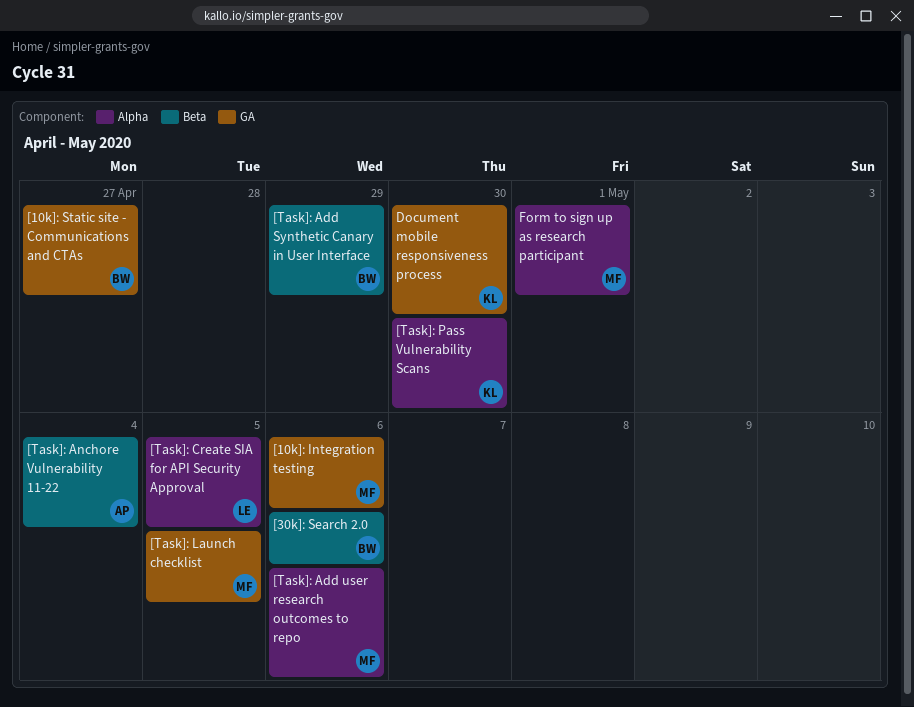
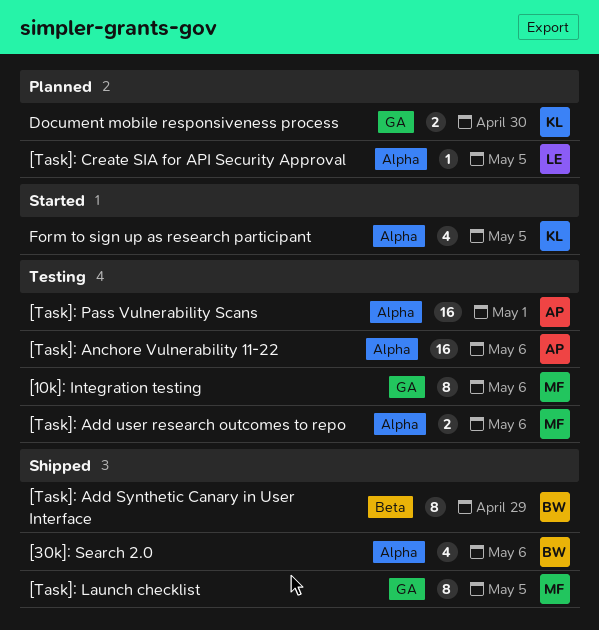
[10k]: Static site - Communications and CTAs: present -> none
[30k]: Search 2.0, label: Beta -> Alpha
[Task]: Anchore Vulnerability 11-22, label: Beta -> Alpha
[Task]: Anchore Vulnerability 11-22, due: May 4 -> May 6
[Task]: Pass Vulnerability Scans, owner: KL -> AP
[Task]: Pass Vulnerability Scans, due: Apr 30 -> May 1
Form to sign up as research participant, owner: MF -> KL
Form to sign up as research participant, due: May 1 -> May 5

